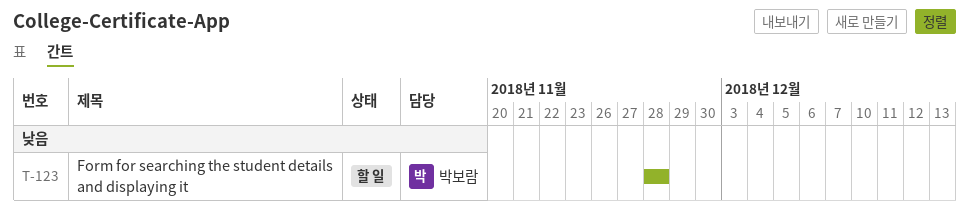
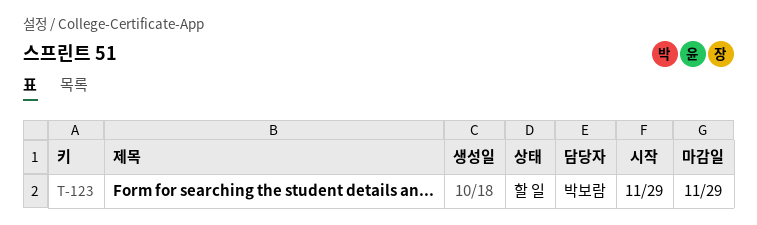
T-123, start: Nov 28 -> Nov 29
T-123, due: Nov 28 -> Nov 29

